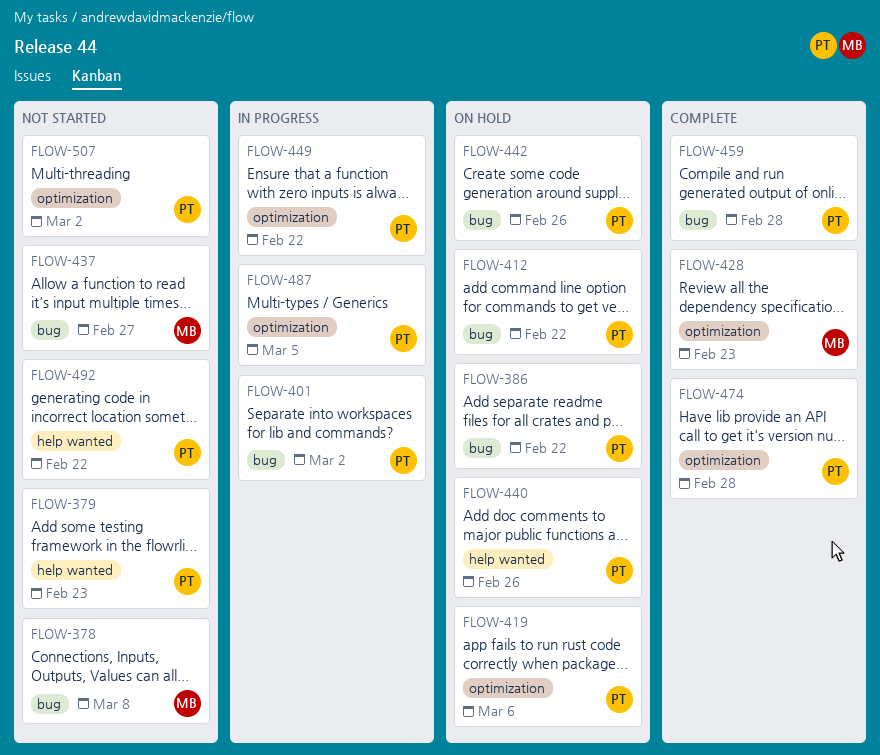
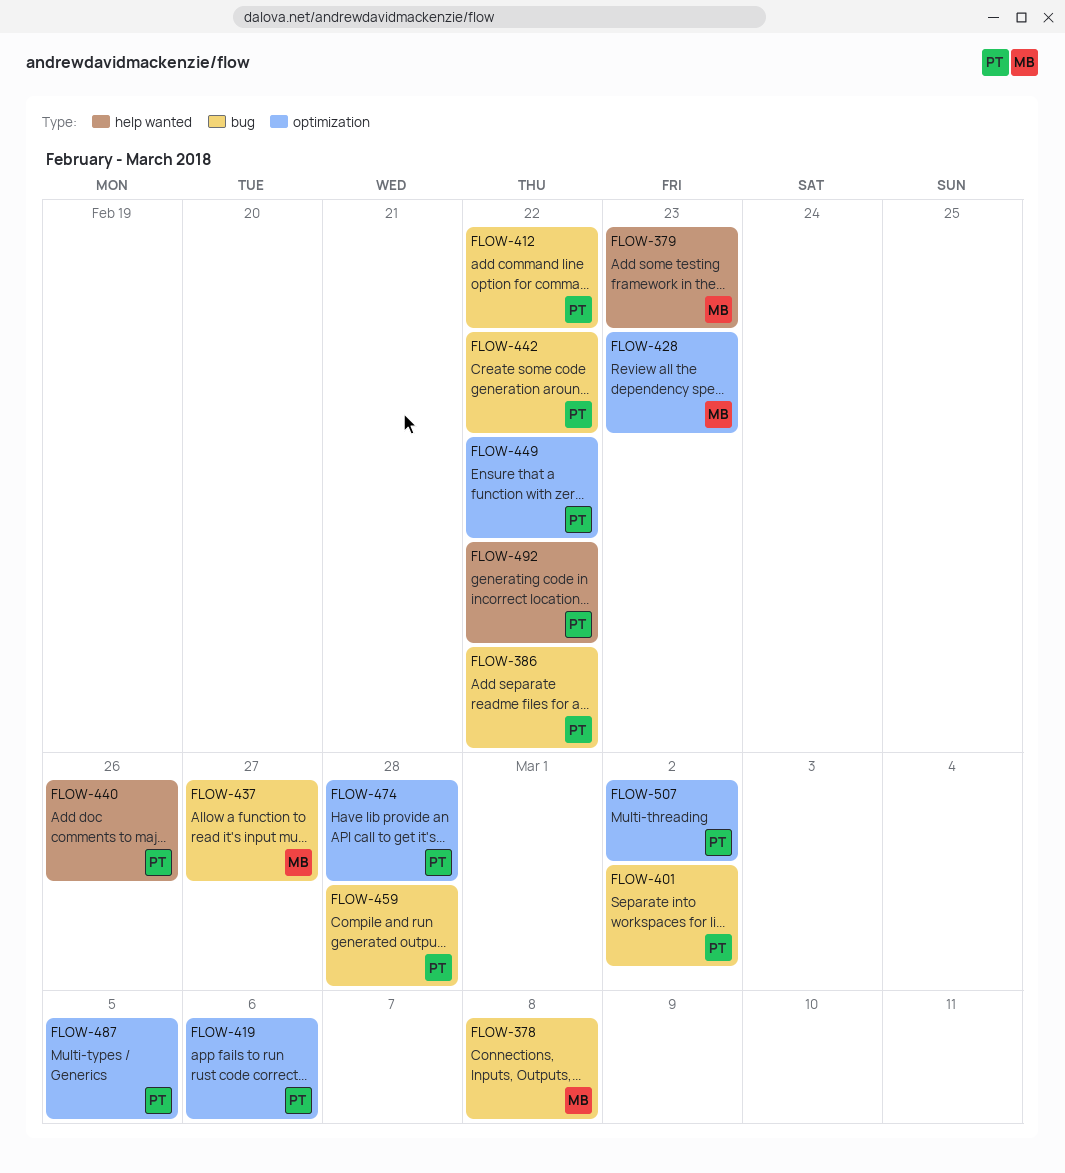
FLOW-379, owner: PT -> MB
FLOW-442, due: Feb 26 -> Feb 22

